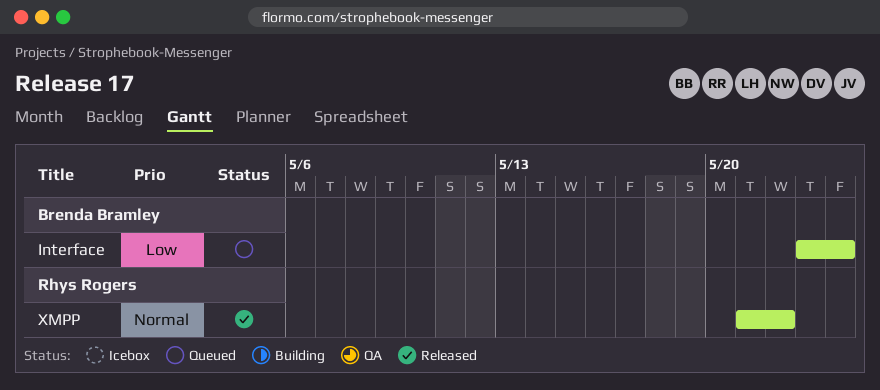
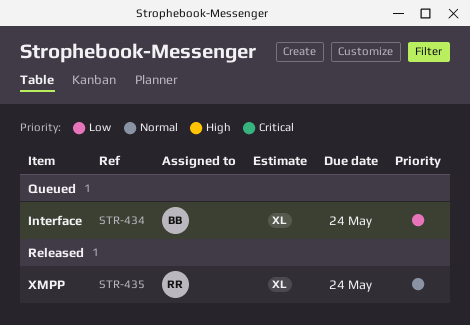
XMPP, due: May 22 -> May 24

